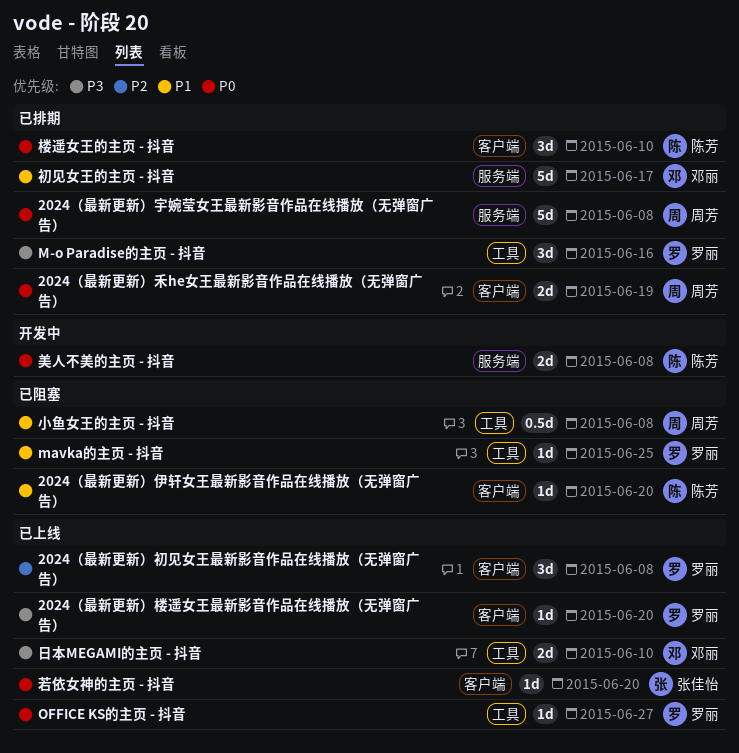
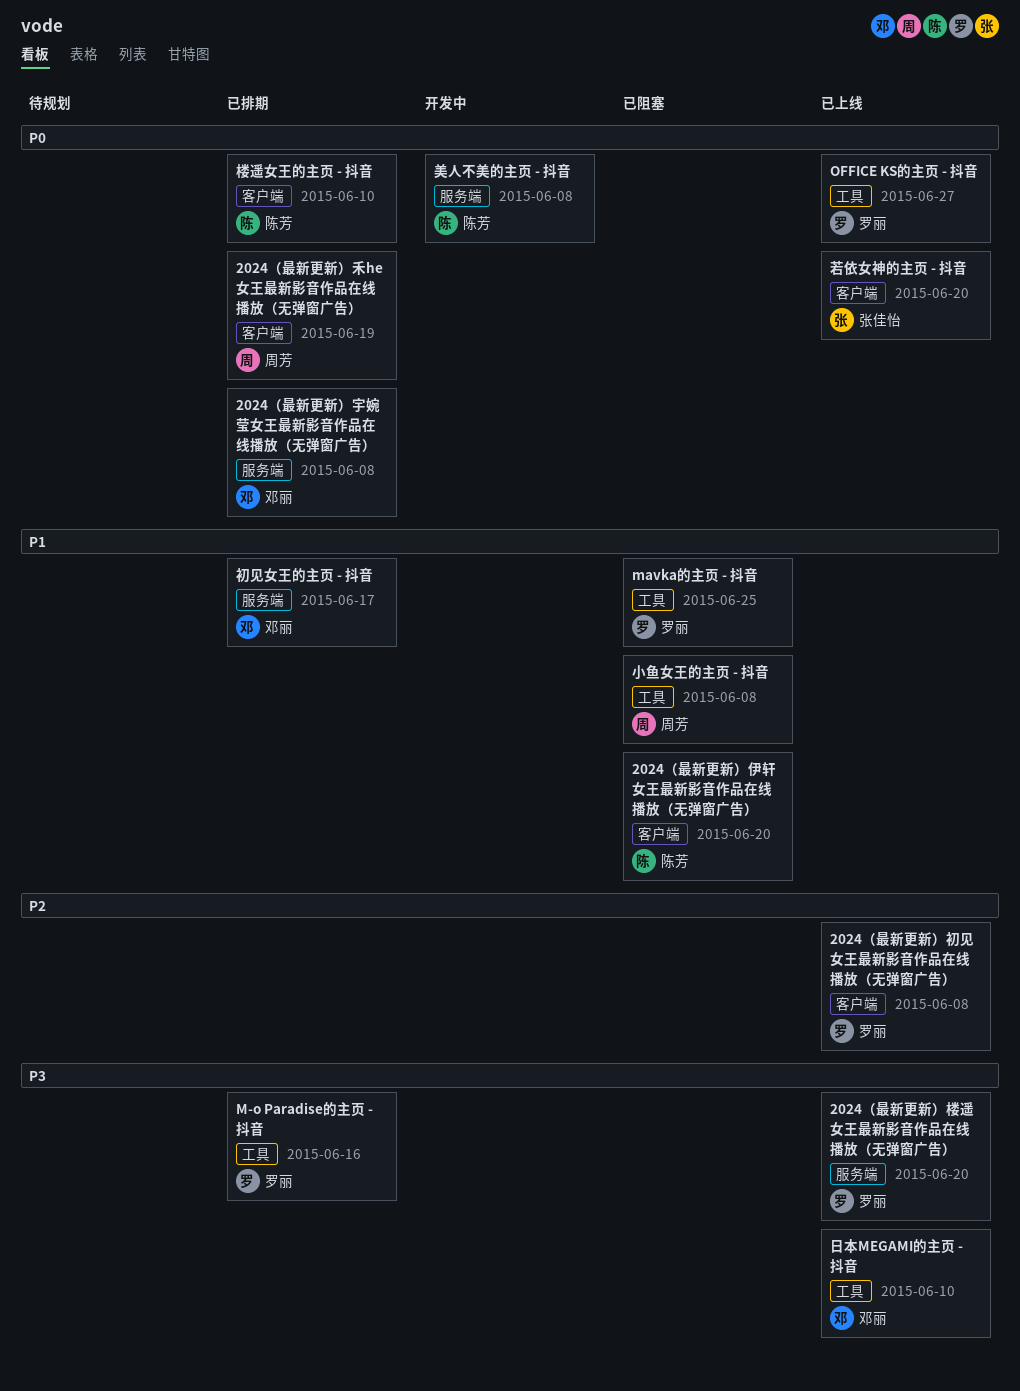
2024（最新更新）宇婉莹女王最新影音作品在线播放（无弹窗广告）, owner: 周芳 -> 邓丽
2024（最新更新）楼遥女王最新影音作品在线播放（无弹窗广告）, label: 客户端 -> 服务端

